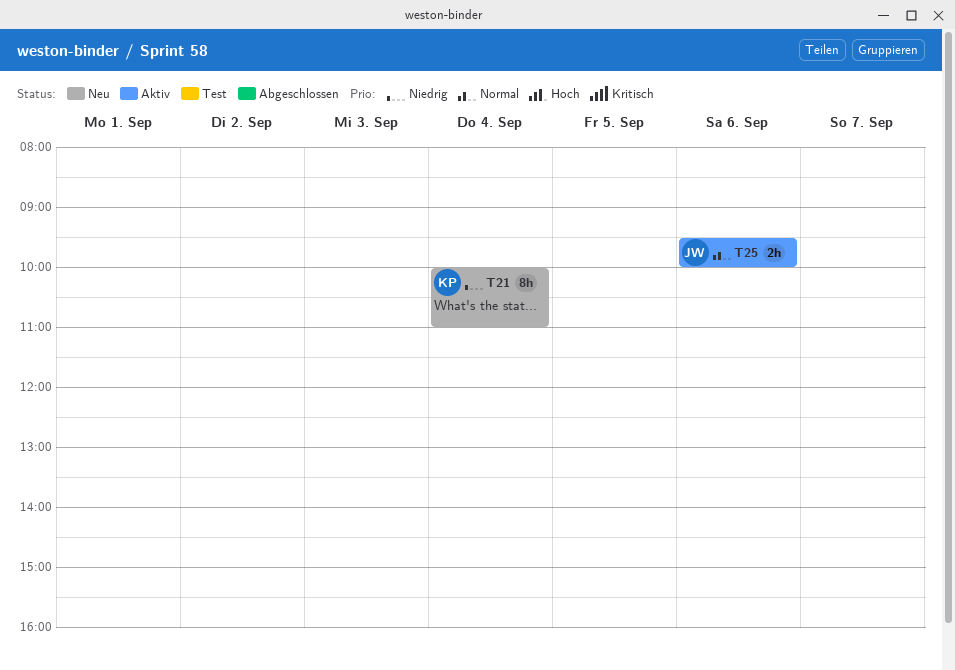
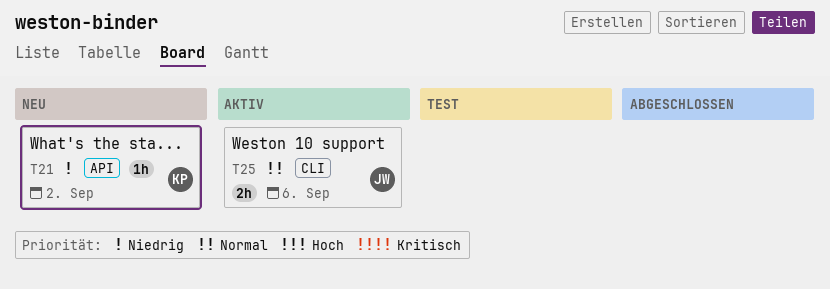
T21, estimate: 8h -> 1h
T21, day: Sep 4 -> Sep 2

